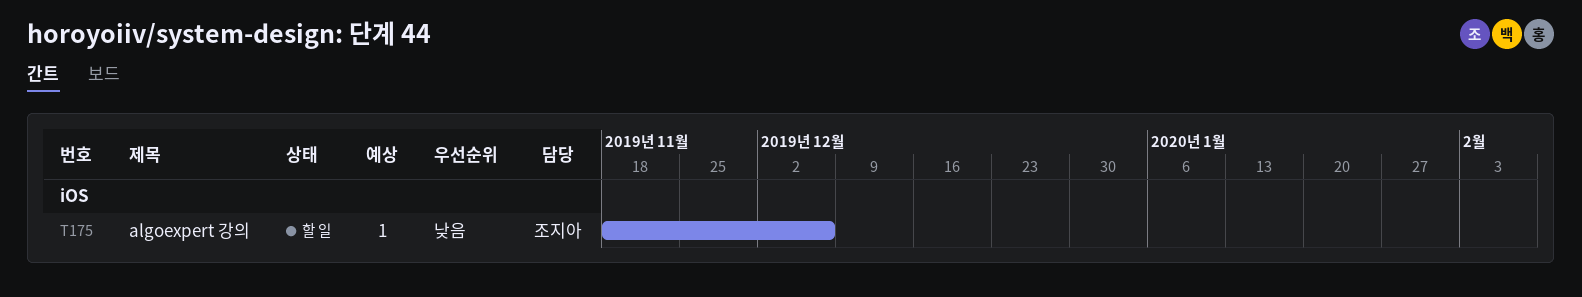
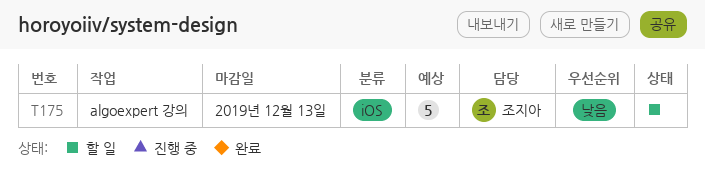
T175, estimate: 1 -> 5
T175, due: Dec 6 -> Dec 13

